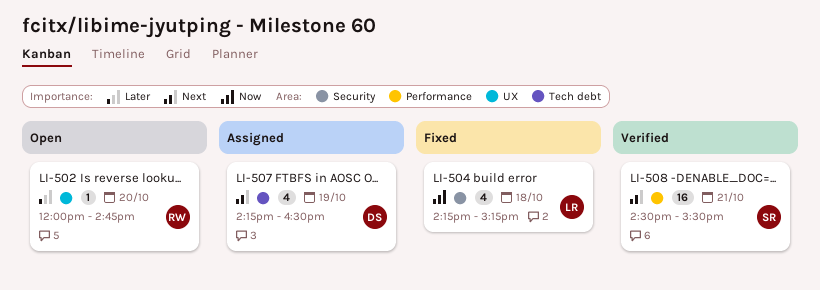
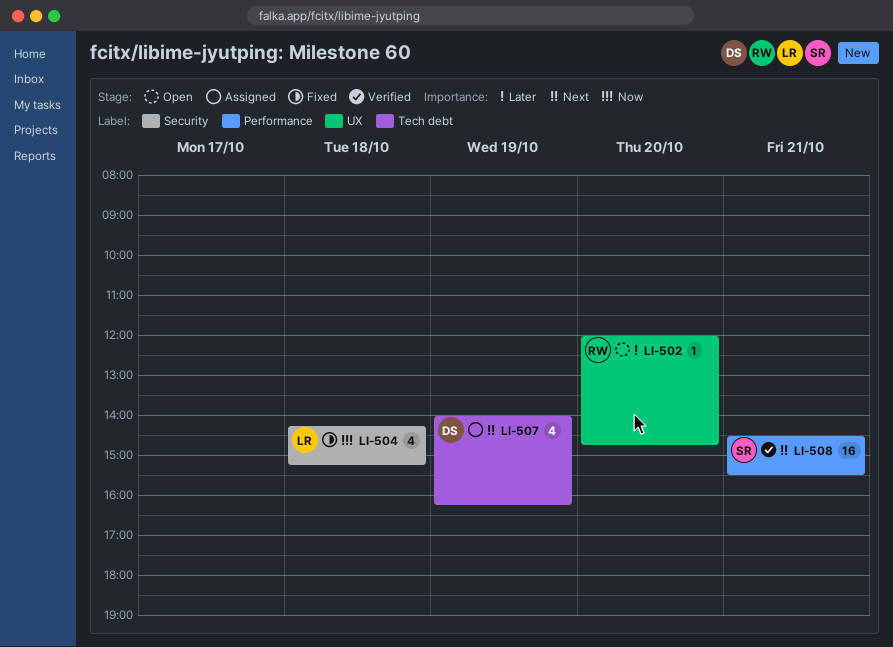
LI-507, begins: 14:15 -> 14:00
LI-507, ends: 16:30 -> 16:15

